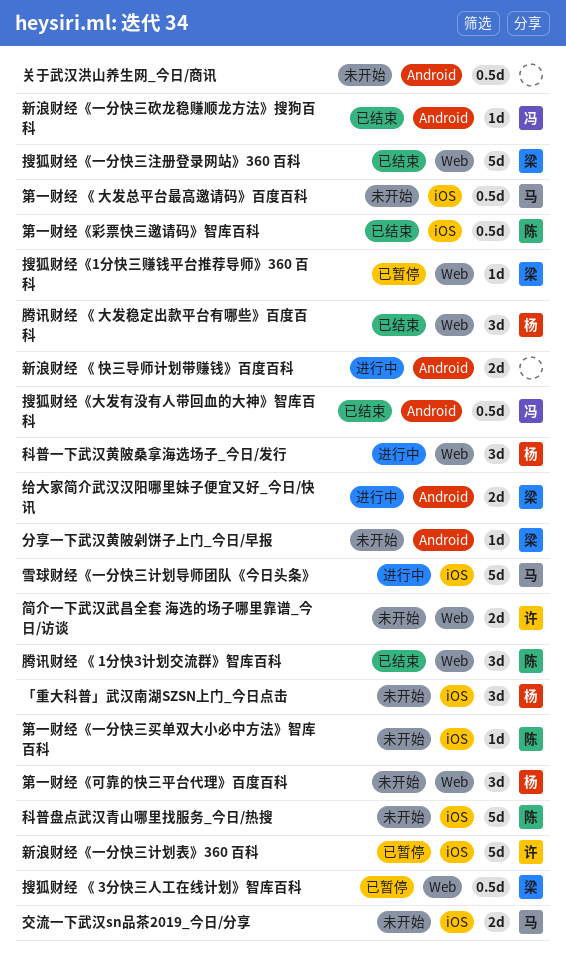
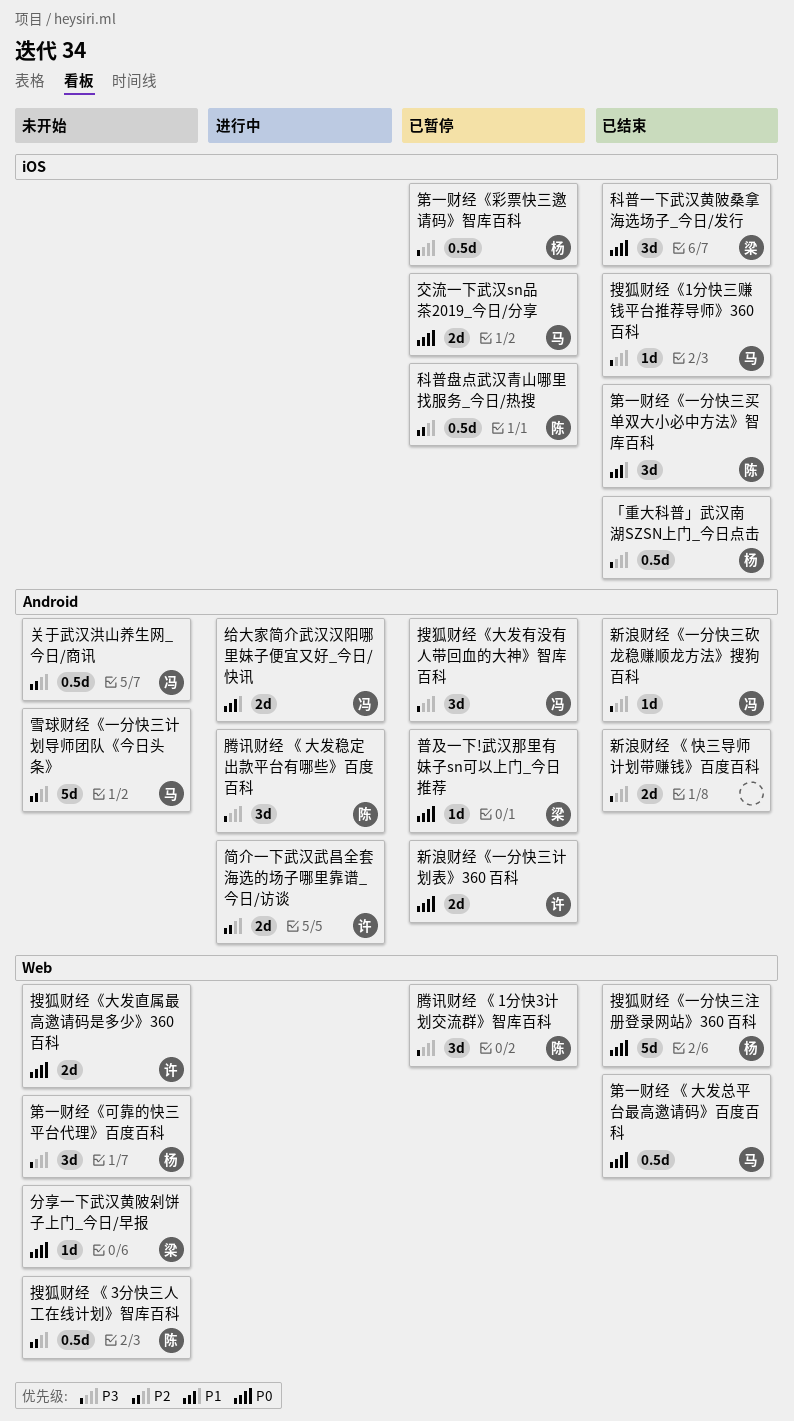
「重大科普」武汉南湖SZSN上门_今日点击, status: 未开始 -> 已结束
「重大科普」武汉南湖SZSN上门_今日点击, estimate: 3d -> 0.5d
交流一下武汉sn品茶2019_今日/分享, status: 未开始 -> 已暂停
关于武汉洪山养生网_今日/商讯, owner: none -> 冯
分享一下武汉黄陂剁饼子上门_今日/早报, label: Android -> Web
搜狐财经 《 3分快三人工在线计划》智库百科, status: 已暂停 -> 未开始
搜狐财经 《 3分快三人工在线计划》智库百科, owner: 梁 -> 陈
搜狐财经《1分快三赚钱平台推荐导师》360 百科, status: 已暂停 -> 已结束
搜狐财经《1分快三赚钱平台推荐导师》360 百科, owner: 梁 -> 马
搜狐财经《1分快三赚钱平台推荐导师》360 百科, label: Web -> iOS
搜狐财经《一分快三注册登录网站》360 百科, owner: 梁 -> 杨
搜狐财经《大发有没有人带回血的大神》智库百科, status: 已结束 -> 已暂停
搜狐财经《大发有没有人带回血的大神》智库百科, estimate: 0.5d -> 3d
搜狐财经《大发直属最高邀请码是多少》360 百科: none -> present
新浪财经 《 快三导师计划带赚钱》百度百科, status: 进行中 -> 已结束
新浪财经《一分快三计划表》360 百科, label: iOS -> Android
新浪财经《一分快三计划表》360 百科, estimate: 5d -> 2d
普及一下!武汉那里有妹子sn可以上门_今日推荐: none -> present
科普一下武汉黄陂桑拿海选场子_今日/发行, status: 进行中 -> 已结束
科普一下武汉黄陂桑拿海选场子_今日/发行, owner: 杨 -> 梁
科普一下武汉黄陂桑拿海选场子_今日/发行, label: Web -> iOS
科普盘点武汉青山哪里找服务_今日/热搜, status: 未开始 -> 已暂停
科普盘点武汉青山哪里找服务_今日/热搜, estimate: 5d -> 0.5d
第一财经 《 大发总平台最高邀请码》百度百科, status: 未开始 -> 已结束
第一财经 《 大发总平台最高邀请码》百度百科, label: iOS -> Web
第一财经《一分快三买单双大小必中方法》智库百科, status: 未开始 -> 已结束
第一财经《一分快三买单双大小必中方法》智库百科, estimate: 1d -> 3d
第一财经《彩票快三邀请码》智库百科, status: 已结束 -> 已暂停
第一财经《彩票快三邀请码》智库百科, owner: 陈 -> 杨
简介一下武汉武昌全套 海选的场子哪里靠谱_今日/访谈, status: 未开始 -> 进行中
简介一下武汉武昌全套 海选的场子哪里靠谱_今日/访谈, label: Web -> Android
给大家简介武汉汉阳哪里妹子便宜又好_今日/快讯, owner: 梁 -> 冯
腾讯财经 《 1分快3计划交流群》智库百科, status: 已结束 -> 已暂停
腾讯财经 《 大发稳定出款平台有哪些》百度百科, status: 已结束 -> 进行中
腾讯财经 《 大发稳定出款平台有哪些》百度百科, owner: 杨 -> 陈
腾讯财经 《 大发稳定出款平台有哪些》百度百科, label: Web -> Android
雪球财经《一分快三计划导师团队《今日头条》, status: 进行中 -> 未开始
雪球财经《一分快三计划导师团队《今日头条》, label: iOS -> Android

